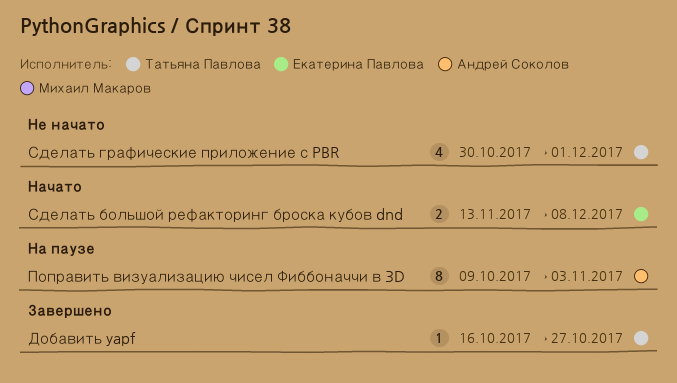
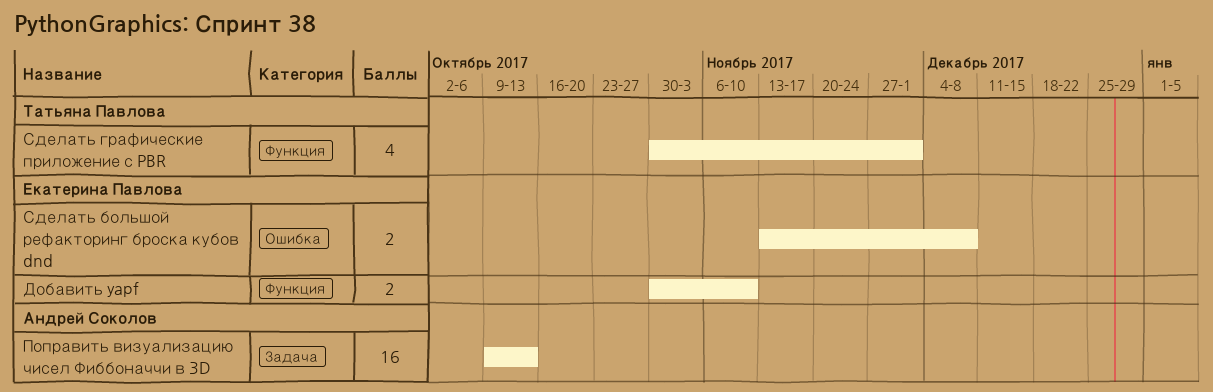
Добавить yapf, owner: Татьяна Павлова -> Екатерина Павлова
Добавить yapf, estimate: 1 -> 2
Добавить yapf, start: Oct 16 -> Oct 30
Добавить yapf, due: Oct 27 -> Nov 10
Поправить визуализацию чисел Фиббоначчи в 3D, estimate: 8 -> 16
Поправить визуализацию чисел Фиббоначчи в 3D, due: Nov 3 -> Oct 13

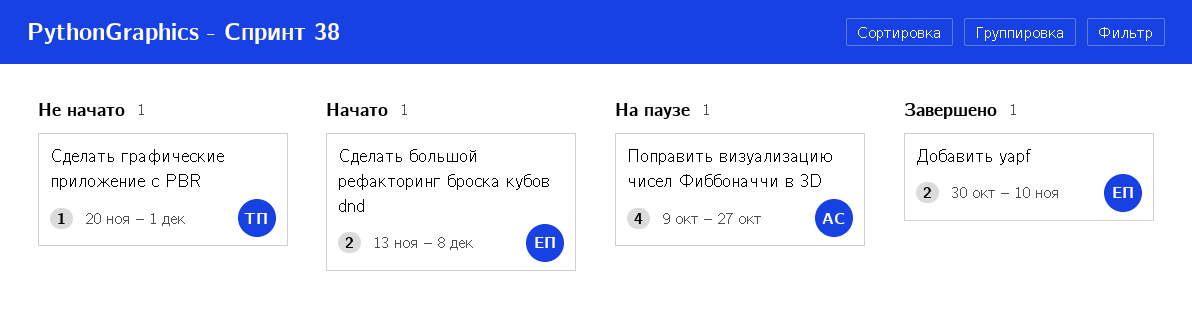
Поправить визуализацию чисел Фиббоначчи в 3D, estimate: 16 -> 4
Поправить визуализацию чисел Фиббоначчи в 3D, due: Oct 13 -> Oct 27
Сделать графические приложение с PBR, estimate: 4 -> 1
Сделать графические приложение с PBR, start: Oct 30 -> Nov 20

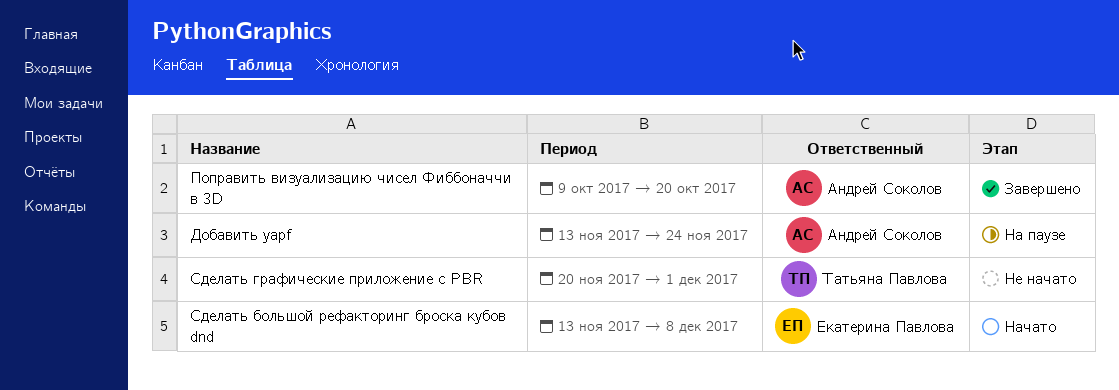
Добавить yapf, status: Завершено -> На паузе
Добавить yapf, owner: Екатерина Павлова -> Андрей Соколов
Добавить yapf, start: Oct 30 -> Nov 13
Добавить yapf, due: Nov 10 -> Nov 24
Поправить визуализацию чисел Фиббоначчи в 3D, status: На паузе -> Завершено
Поправить визуализацию чисел Фиббоначчи в 3D, due: Oct 27 -> Oct 20

